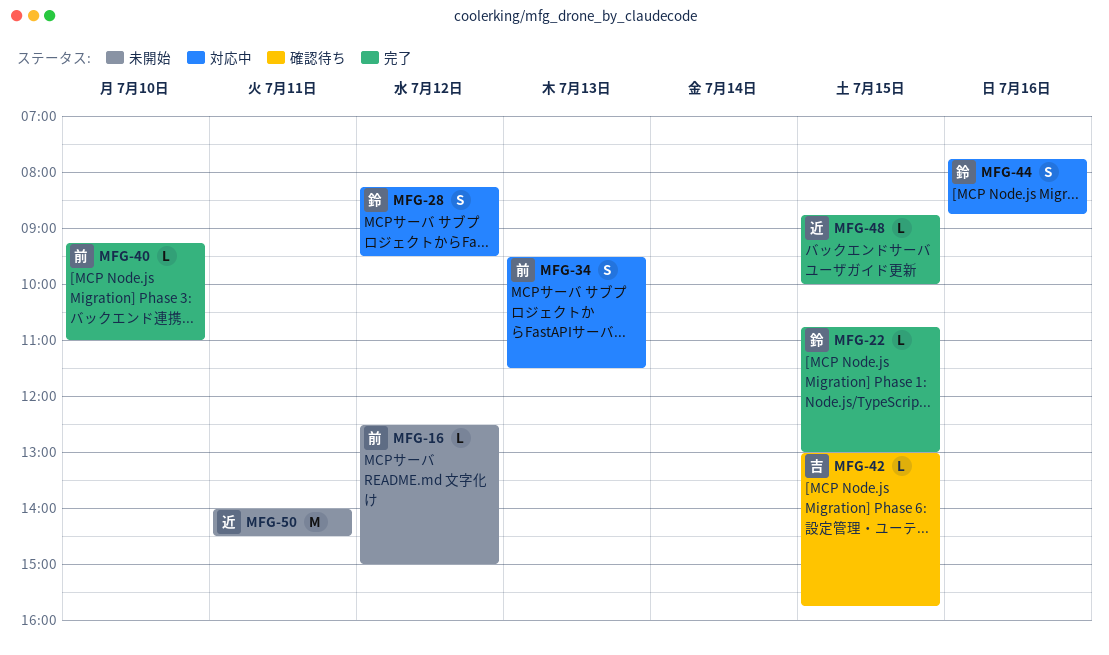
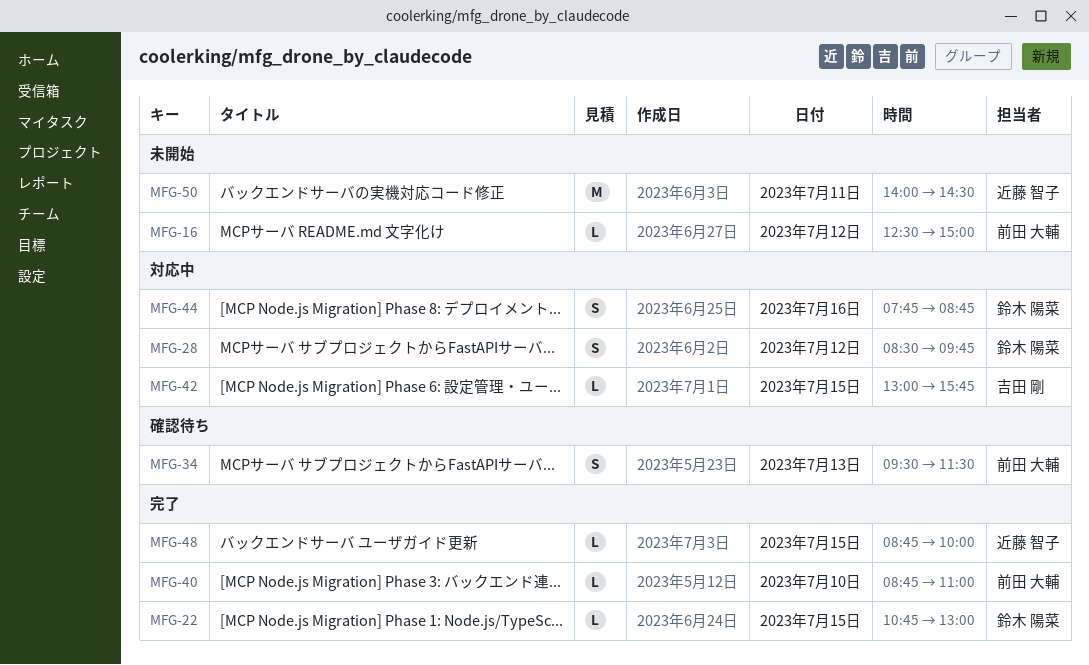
MFG-28, begins: 08:15 -> 08:30
MFG-28, ends: 09:30 -> 09:45
MFG-34, status: 対応中 -> 確認待ち
MFG-40, begins: 09:15 -> 08:45
MFG-42, status: 確認待ち -> 対応中

